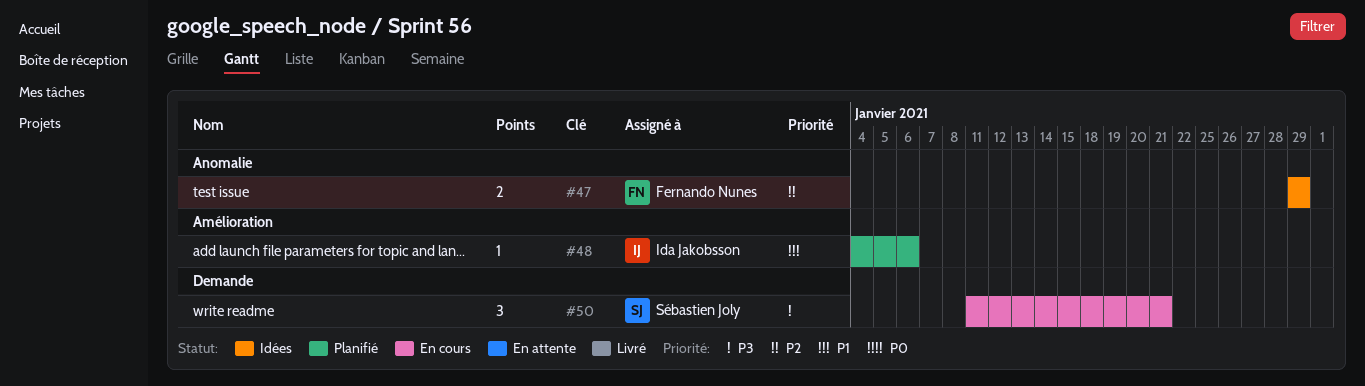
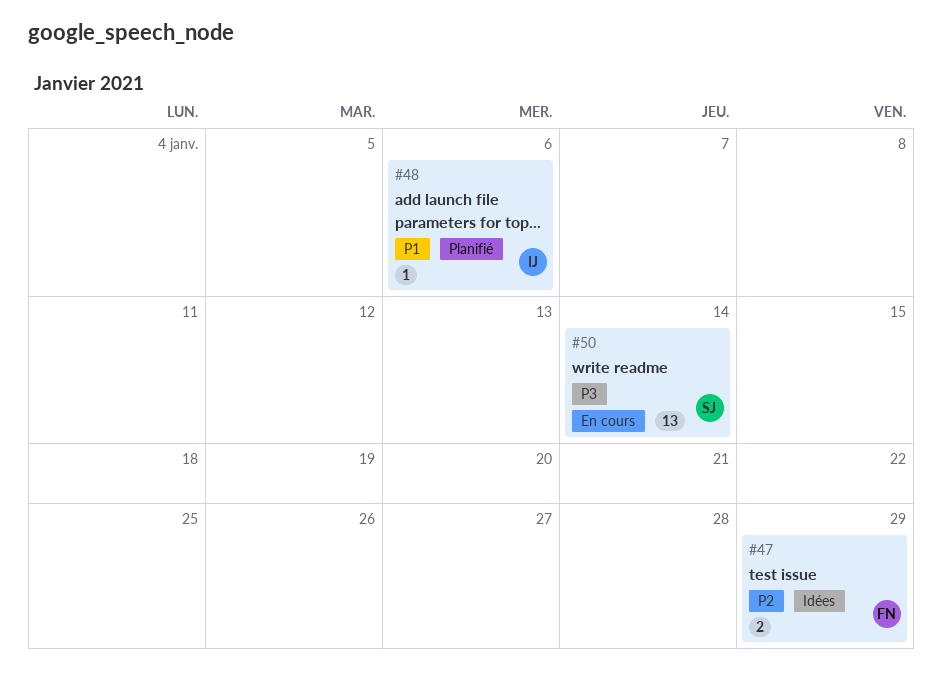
#50, estimate: 3 -> 13
#50, due: Jan 21 -> Jan 14

